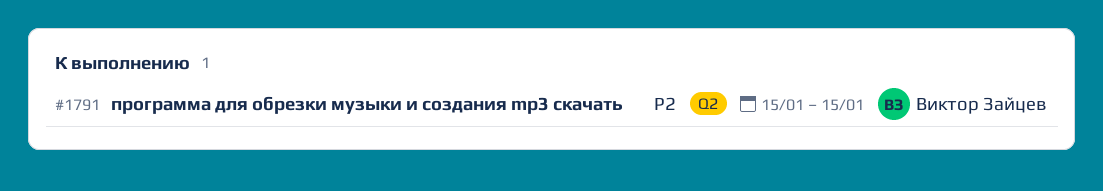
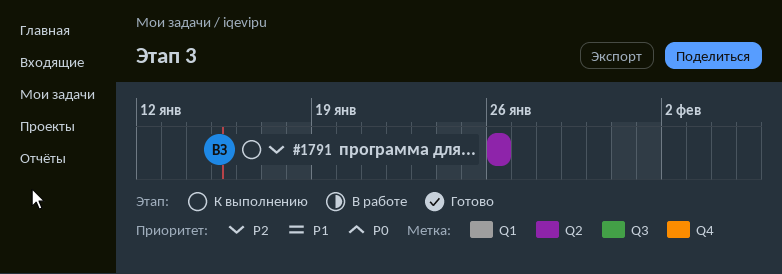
#1791, start: Jan 15 -> Jan 26
#1791, due: Jan 15 -> Jan 26

